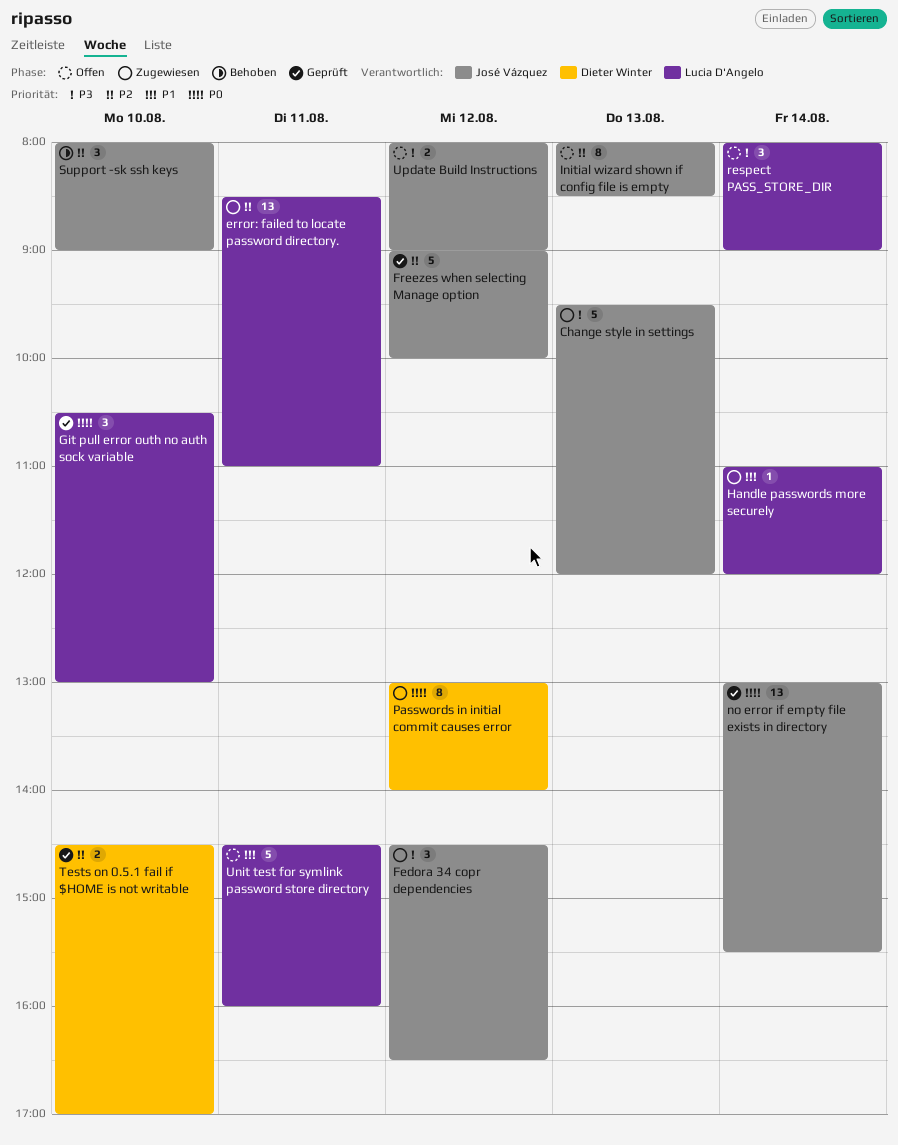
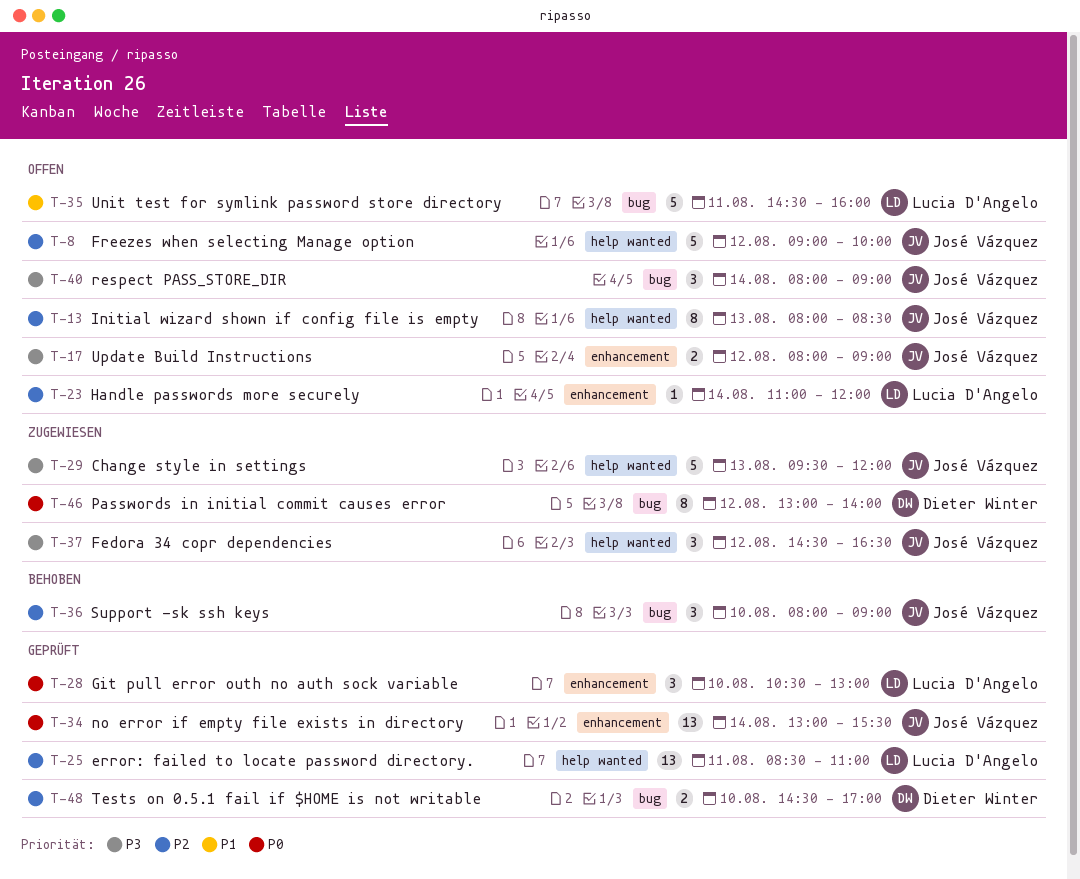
error: failed to locate password directory., status: Zugewiesen -> Geprüft
Freezes when selecting Manage option, status: Geprüft -> Offen
Handle passwords more securely, status: Zugewiesen -> Offen
Handle passwords more securely, priority: P1 -> P2
respect PASS_STORE_DIR, owner: Lucia D'Angelo -> José Vázquez

